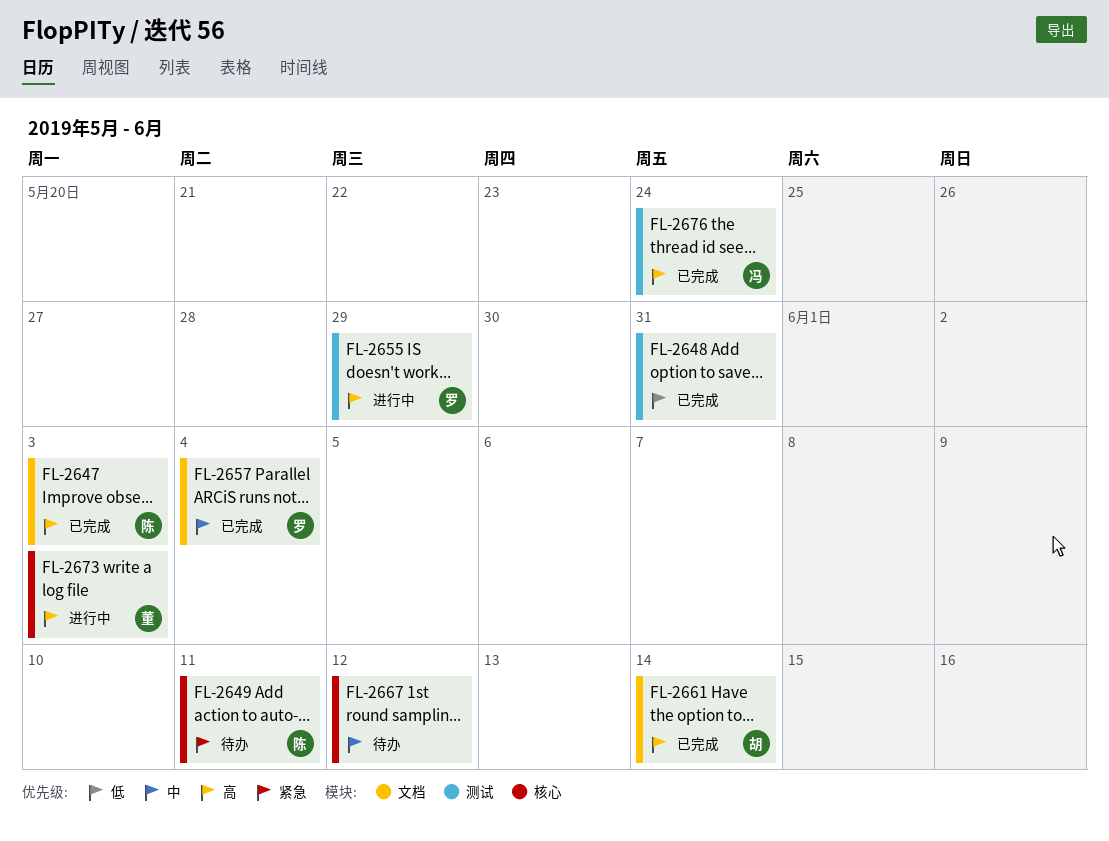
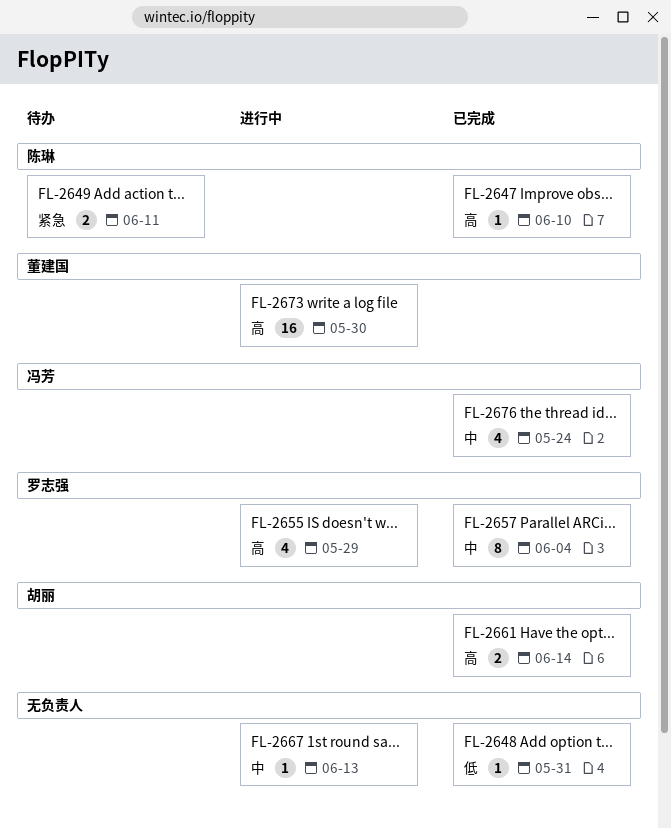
FL-2647, due: Jun 3 -> Jun 10
FL-2667, status: 待办 -> 进行中
FL-2667, due: Jun 12 -> Jun 13
FL-2673, due: Jun 3 -> May 30
FL-2676, priority: 高 -> 中

